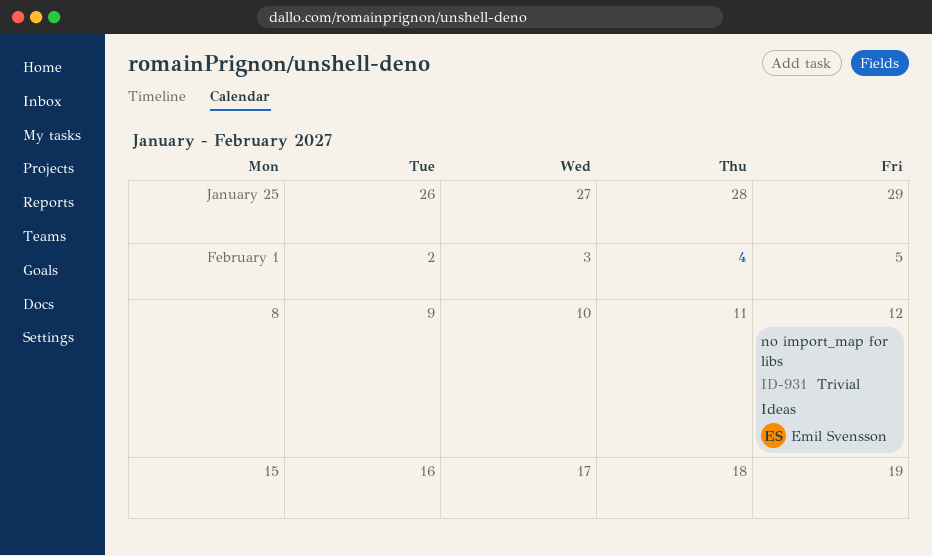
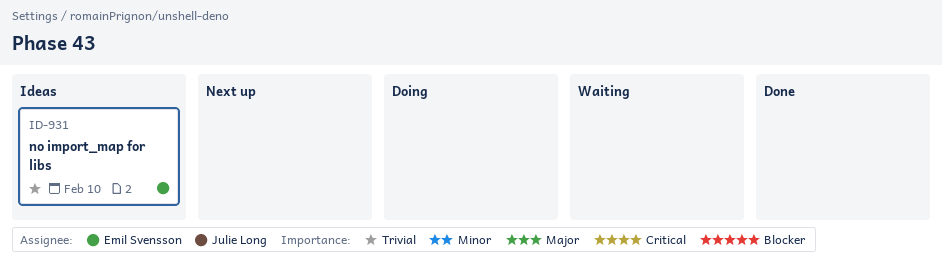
ID-931, due: Feb 12 -> Feb 10

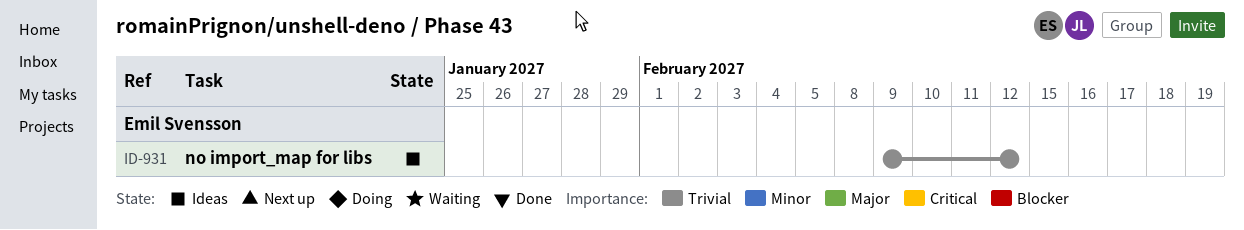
ID-931, due: Feb 10 -> Feb 12

